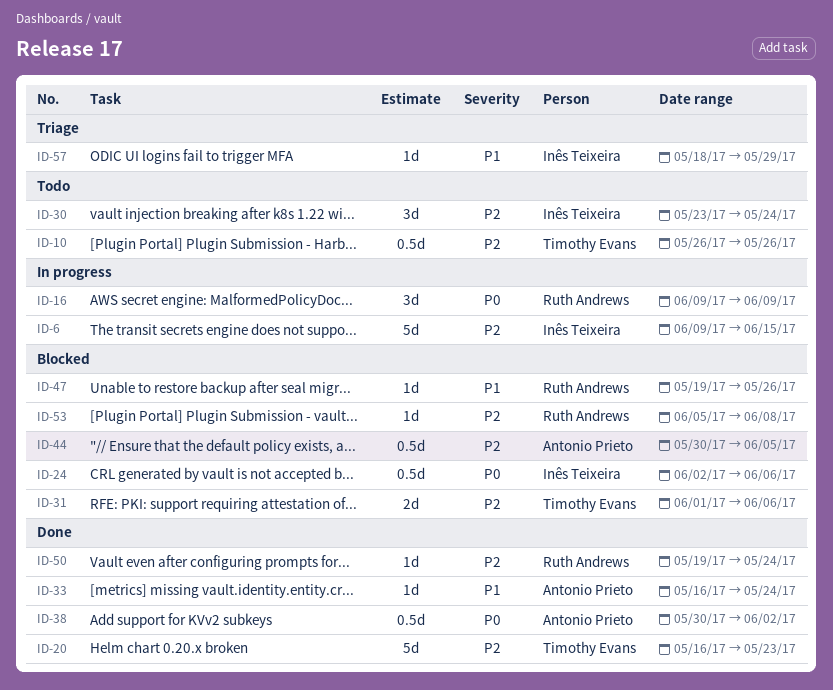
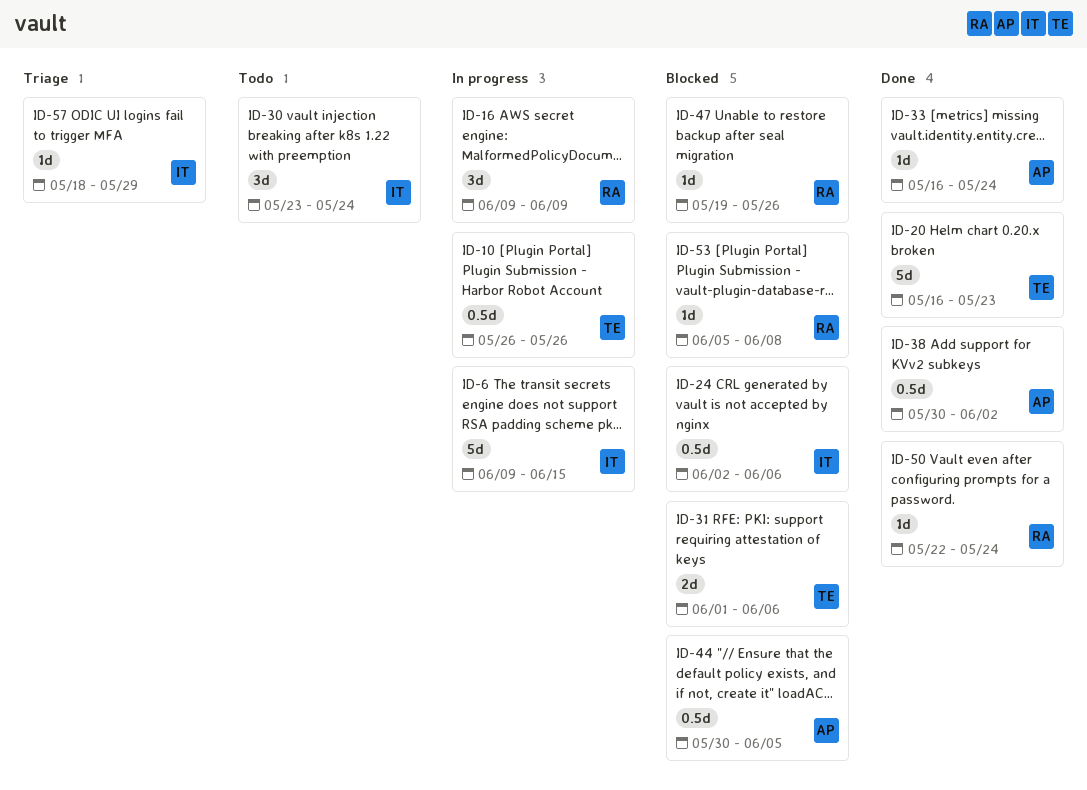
ID-10, status: Todo -> In progress
ID-50, start: May 19 -> May 22

